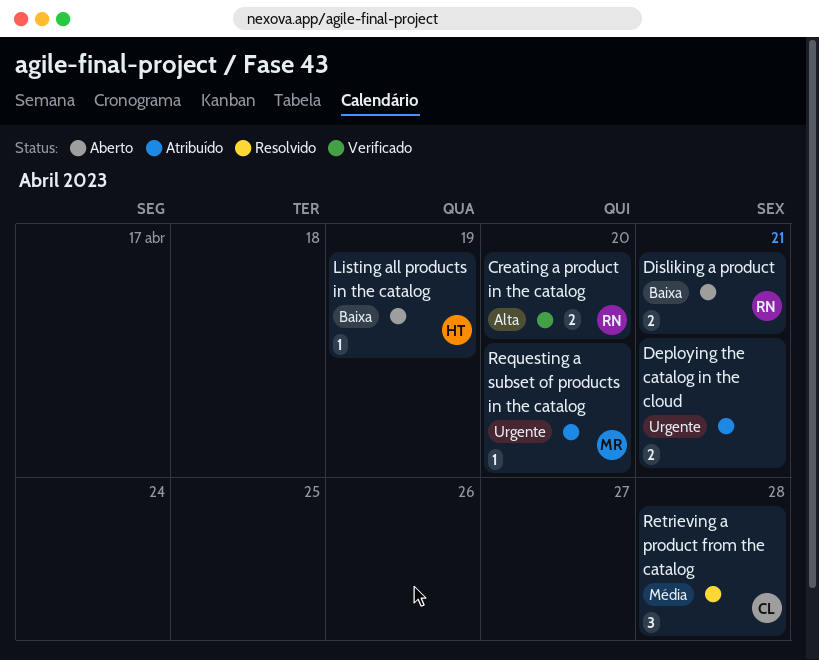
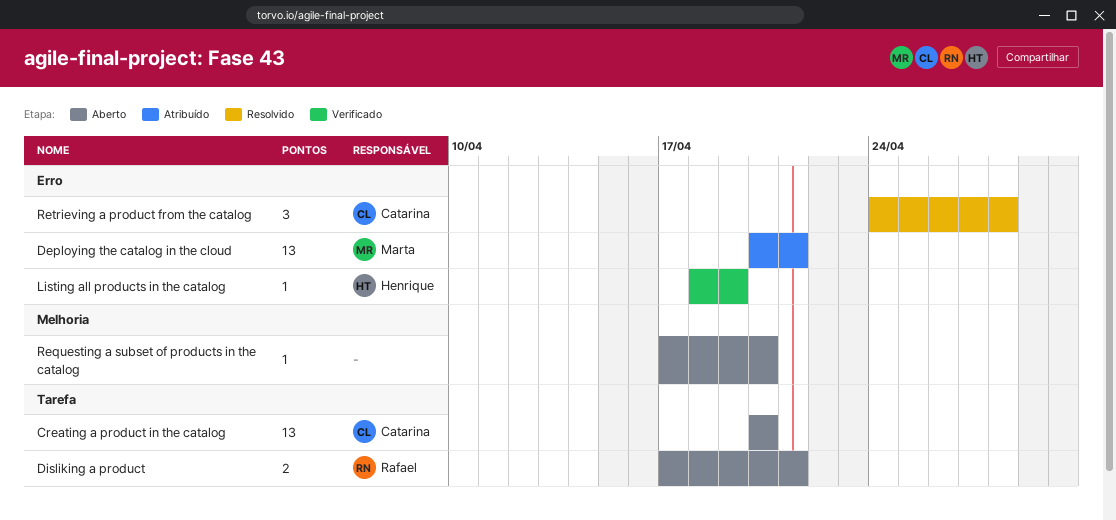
Creating a product in the catalog, status: Verificado -> Aberto
Creating a product in the catalog, owner: Rafael -> Catarina
Creating a product in the catalog, estimate: 2 -> 13
Deploying the catalog in the cloud, owner: none -> Marta
Deploying the catalog in the cloud, estimate: 2 -> 13
Listing all products in the catalog, status: Aberto -> Verificado
Requesting a subset of products in the catalog, status: Atribuído -> Aberto
Requesting a subset of products in the catalog, owner: Marta -> none

